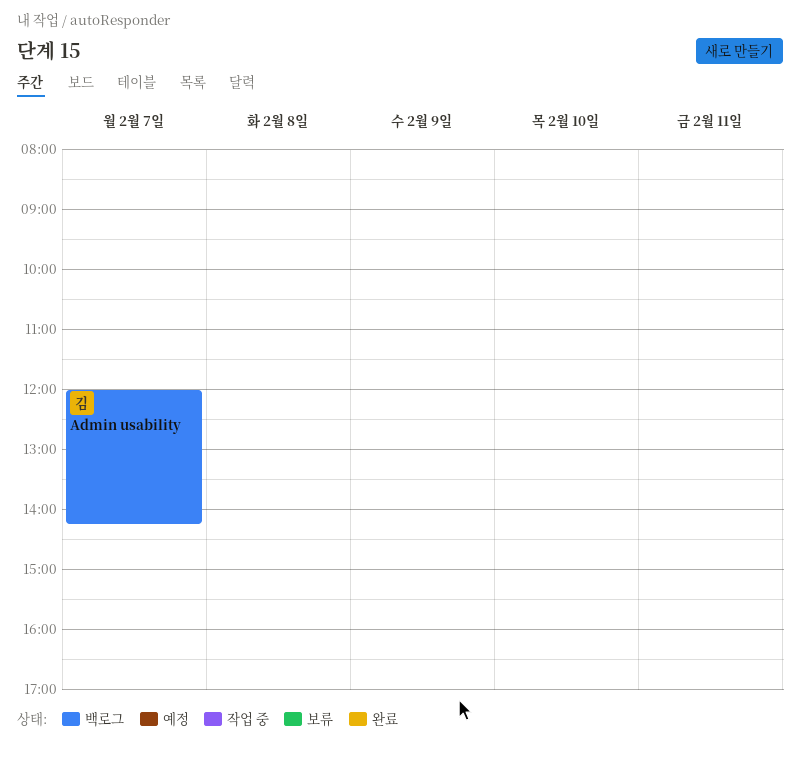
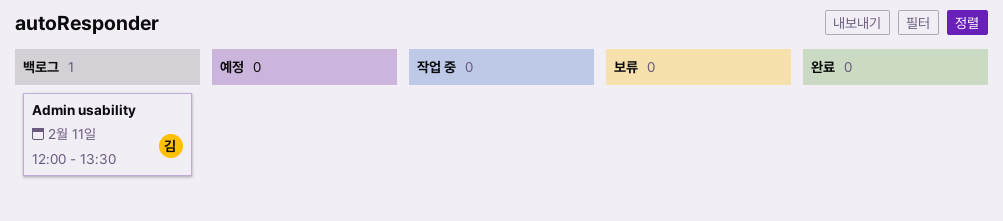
Admin usability, day: Feb 7 -> Feb 11
Admin usability, ends: 14:15 -> 13:30

